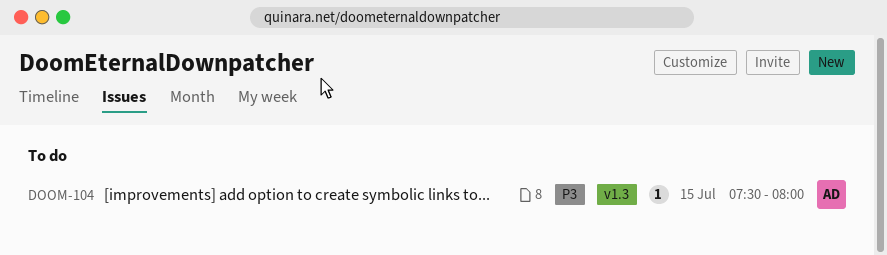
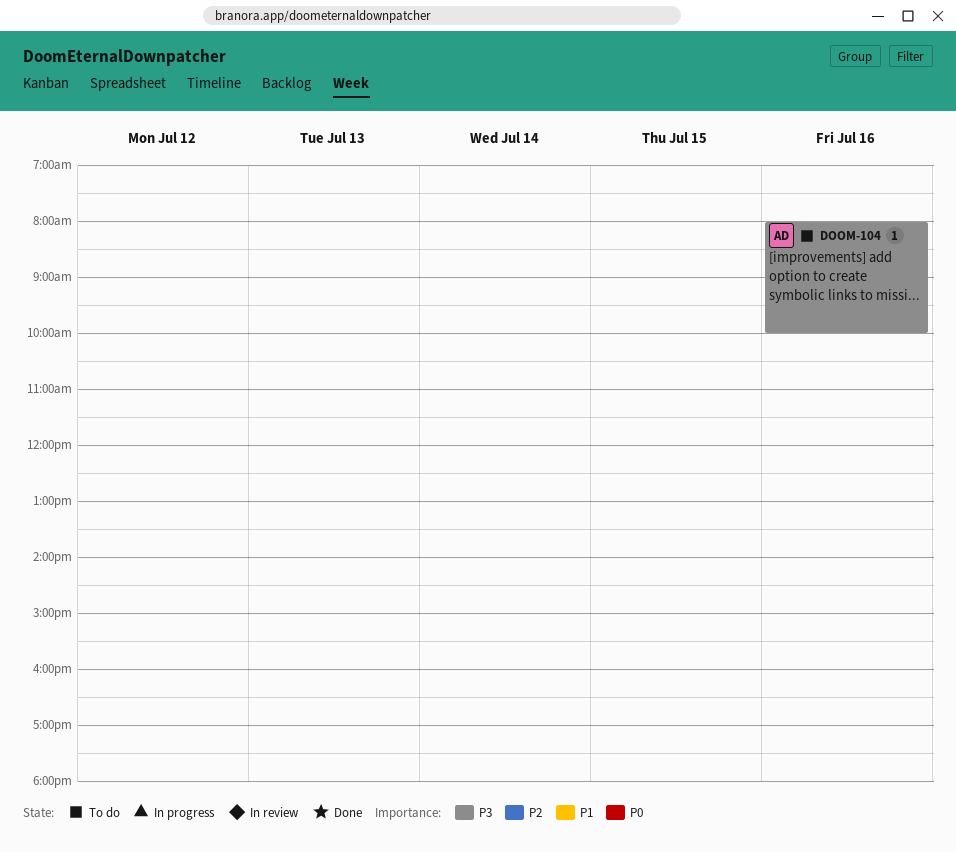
DOOM-104, day: Jul 15 -> Jul 16
DOOM-104, begins: 07:30 -> 08:00
DOOM-104, ends: 08:00 -> 10:00

